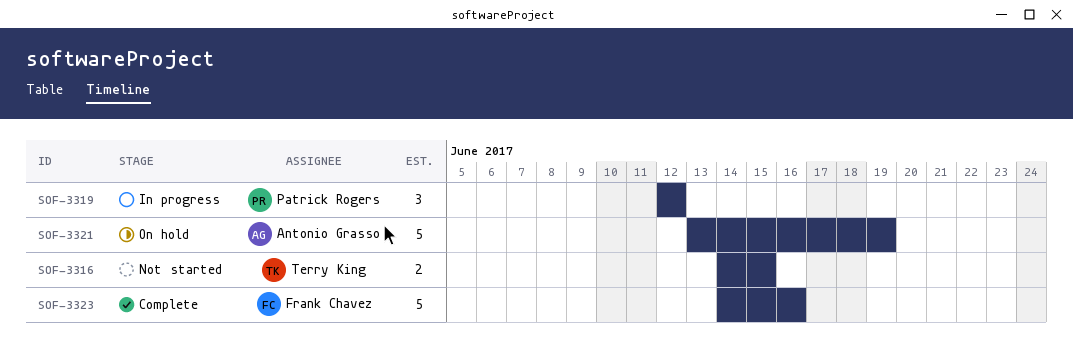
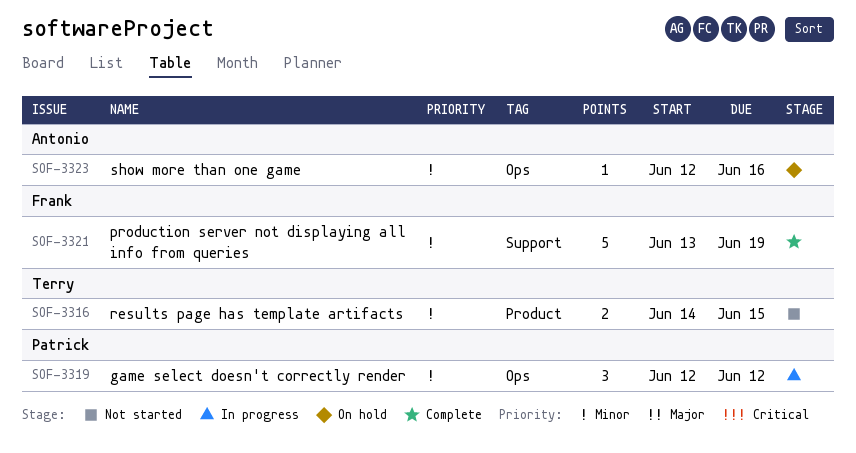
SOF-3321, status: On hold -> Complete
SOF-3321, owner: Antonio Grasso -> Frank Chavez
SOF-3323, status: Complete -> On hold
SOF-3323, owner: Frank Chavez -> Antonio Grasso
SOF-3323, estimate: 5 -> 1
SOF-3323, start: Jun 14 -> Jun 12

